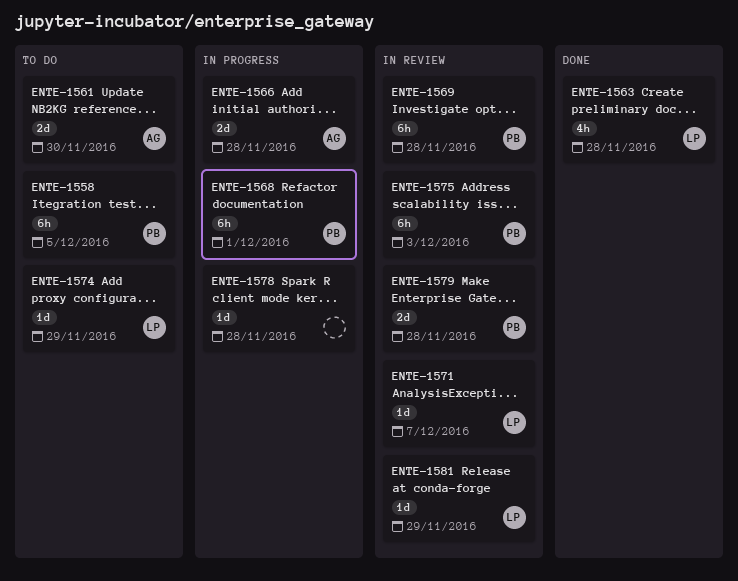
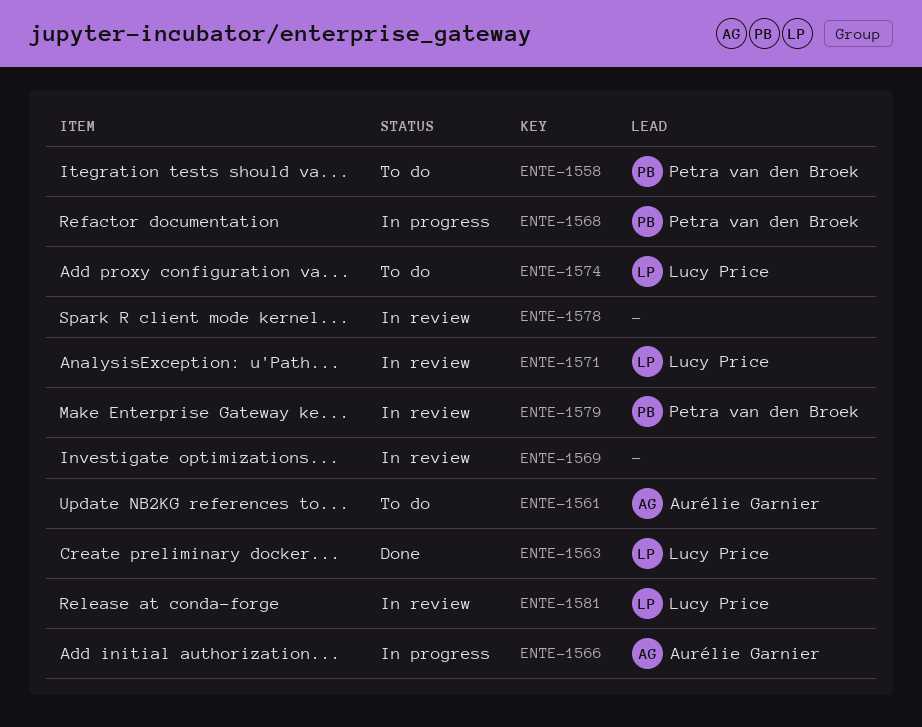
ENTE-1569, owner: Petra van den Broek -> none
ENTE-1575: present -> none
ENTE-1578, status: In progress -> In review

